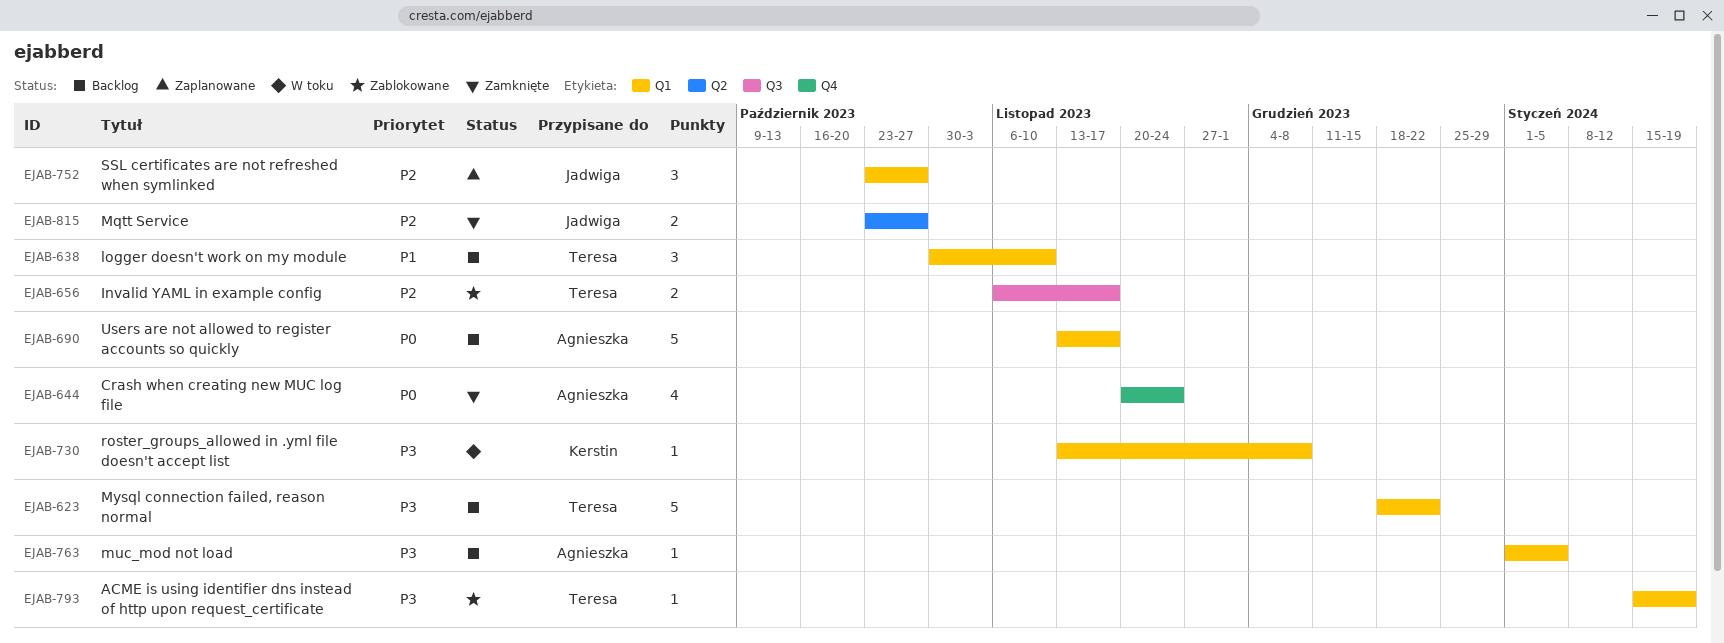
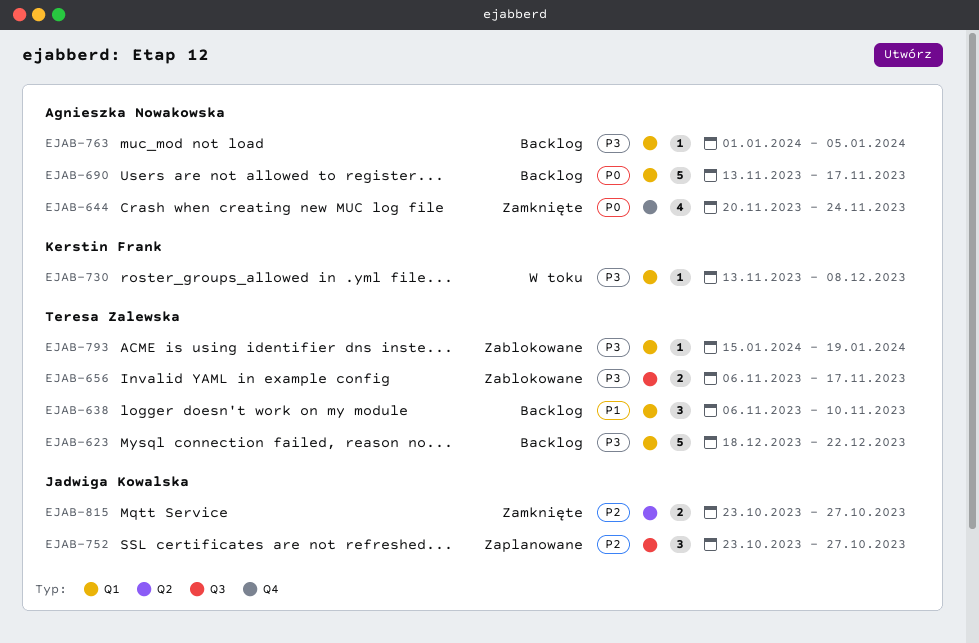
EJAB-638, start: Oct 30 -> Nov 6
EJAB-656, priority: P2 -> P3
EJAB-752, label: Q1 -> Q3

